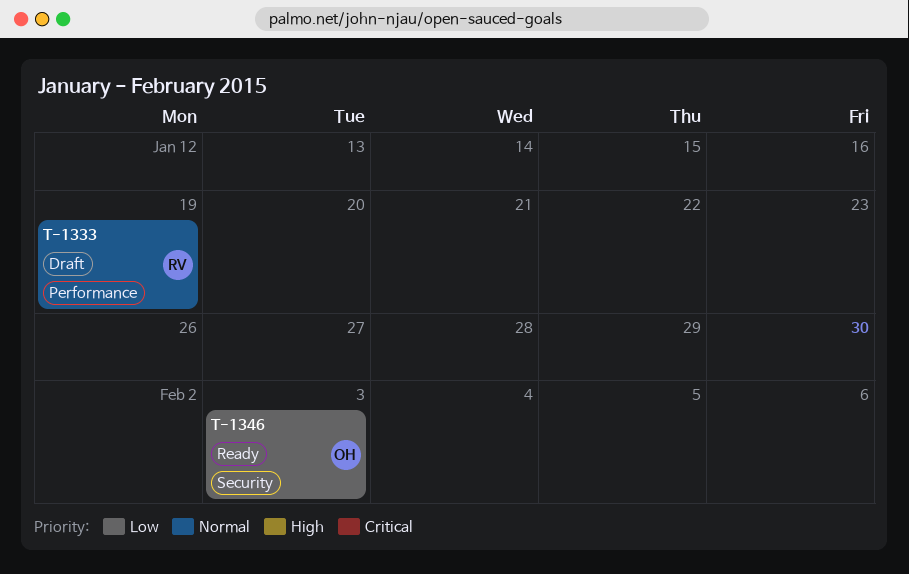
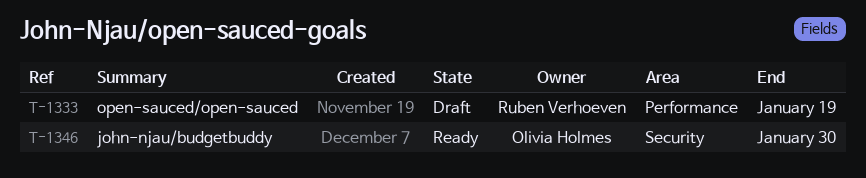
T-1346, due: Feb 3 -> Jan 30

